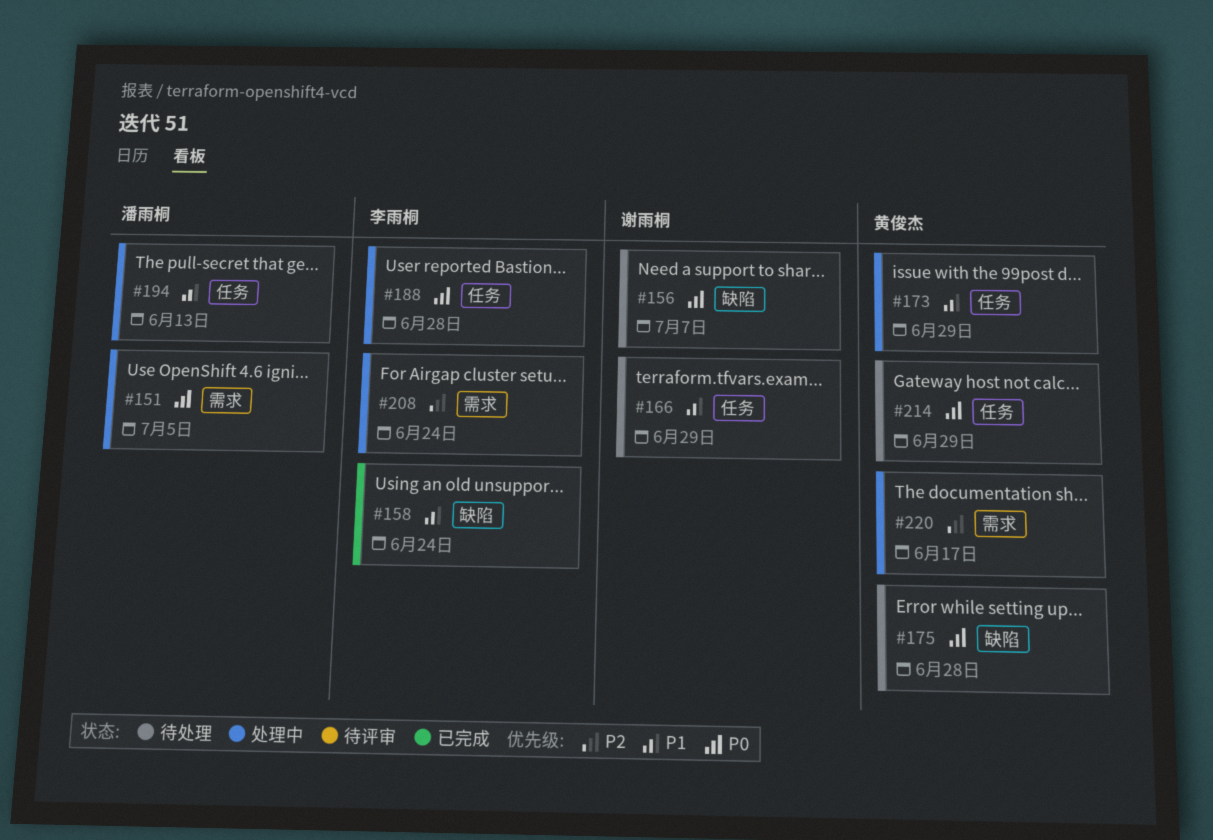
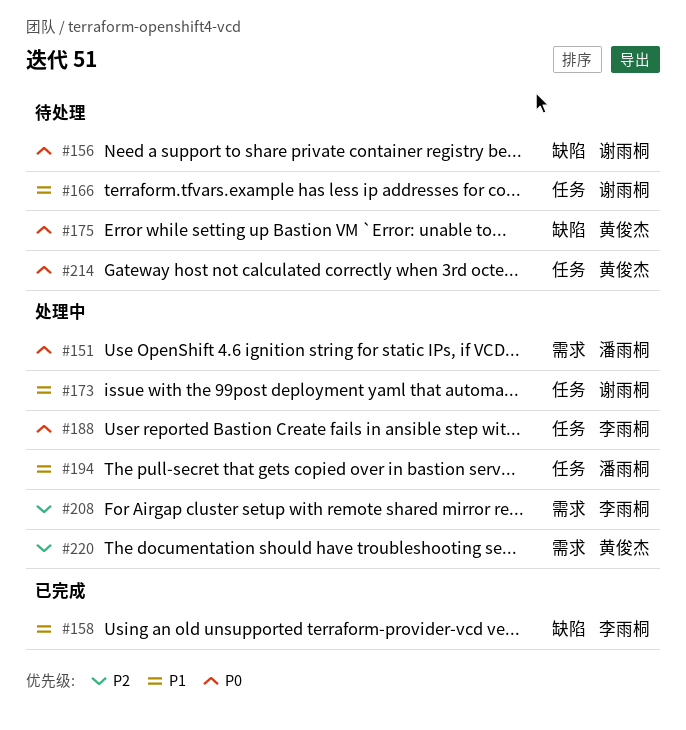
#173, owner: 黄俊杰 -> 谢雨桐

